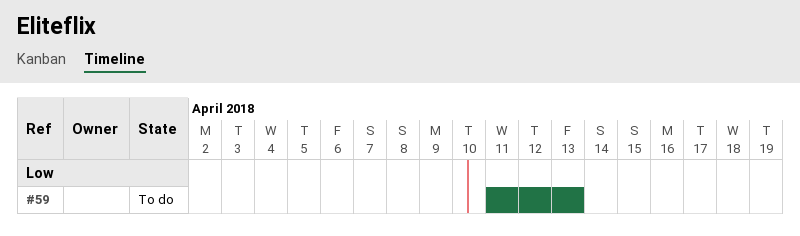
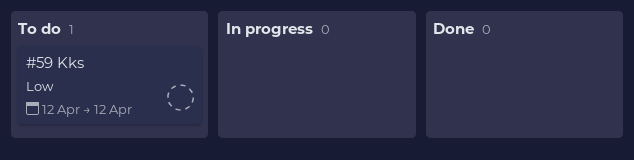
#59, start: Apr 11 -> Apr 12
#59, due: Apr 13 -> Apr 12

